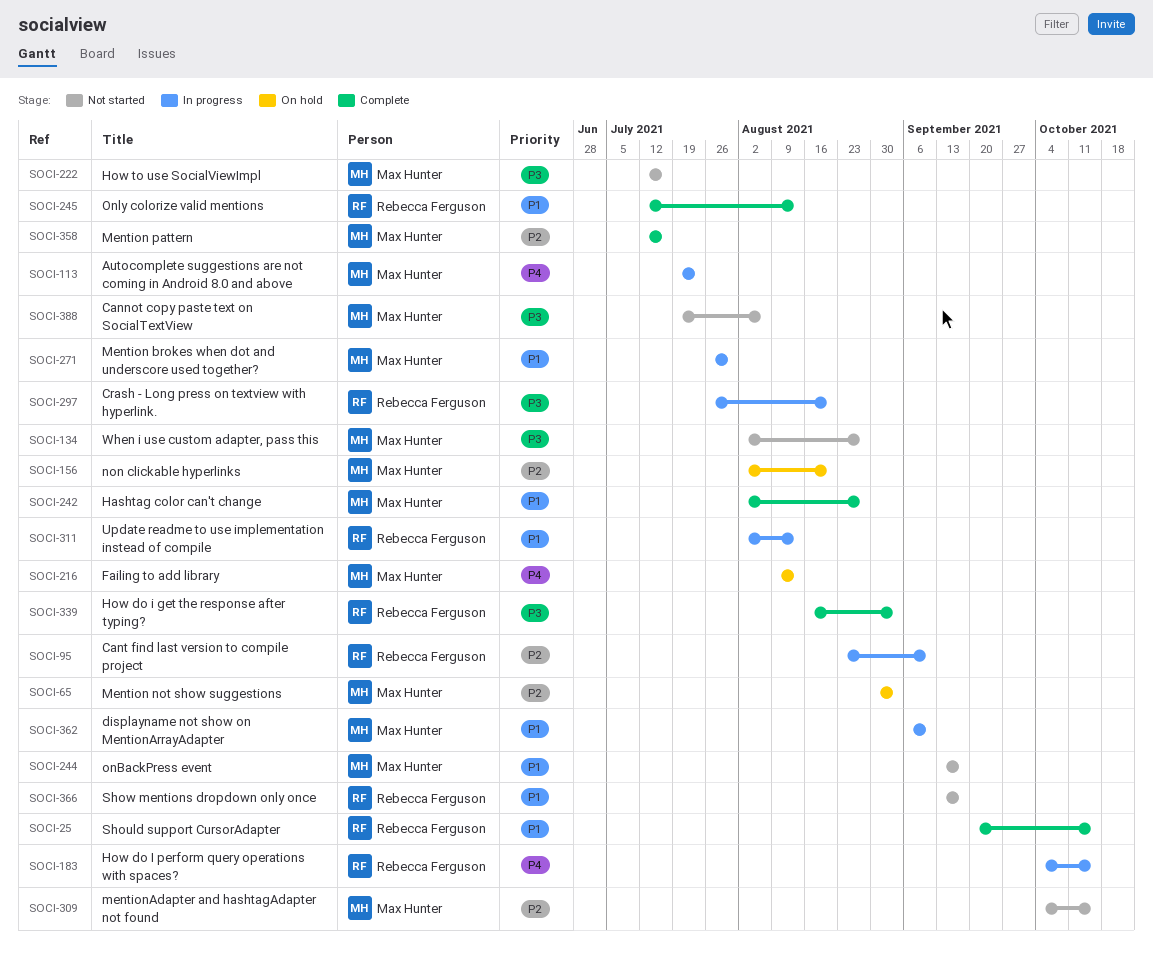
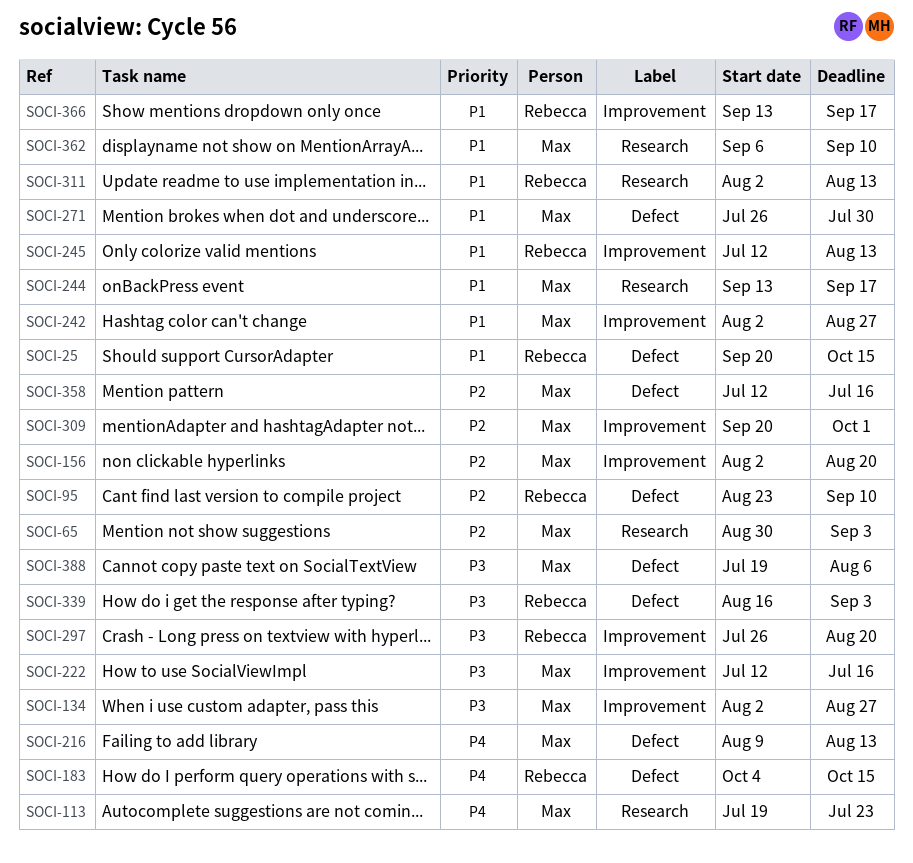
SOCI-309, start: Oct 4 -> Sep 20
SOCI-309, due: Oct 15 -> Oct 1

